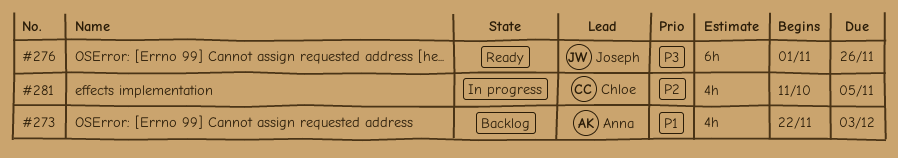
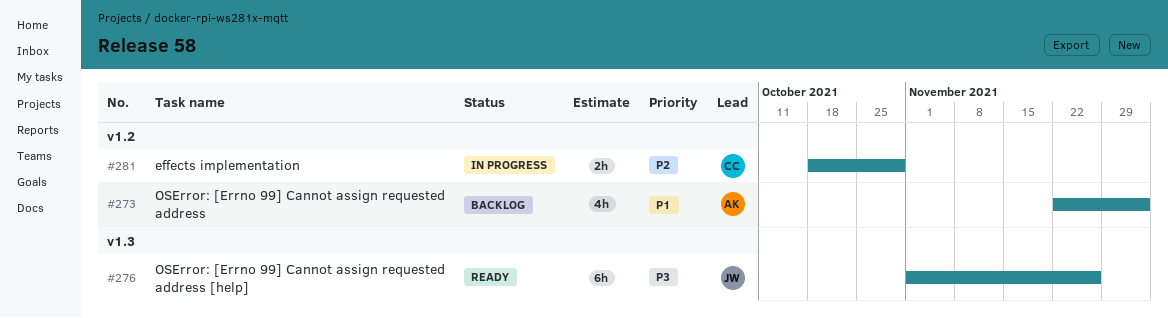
#281, estimate: 4h -> 2h
#281, start: Oct 11 -> Oct 18
#281, due: Nov 5 -> Oct 29

